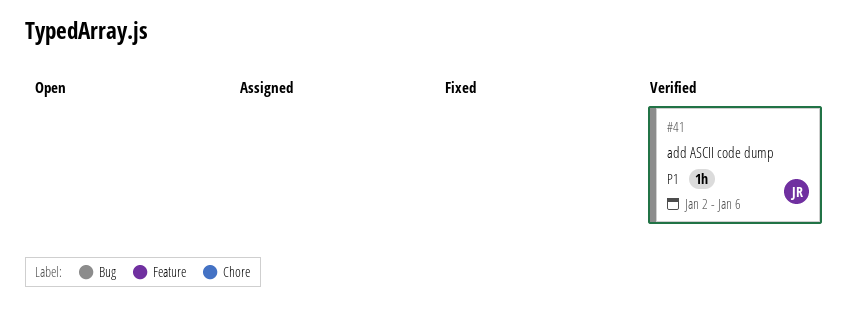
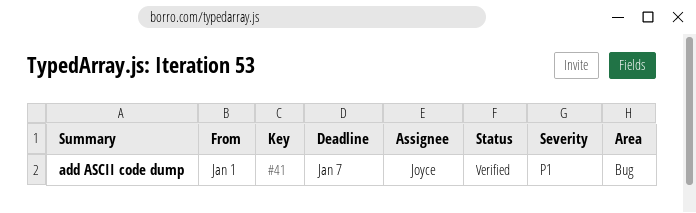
#41, start: Jan 2 -> Jan 1
#41, due: Jan 6 -> Jan 7

